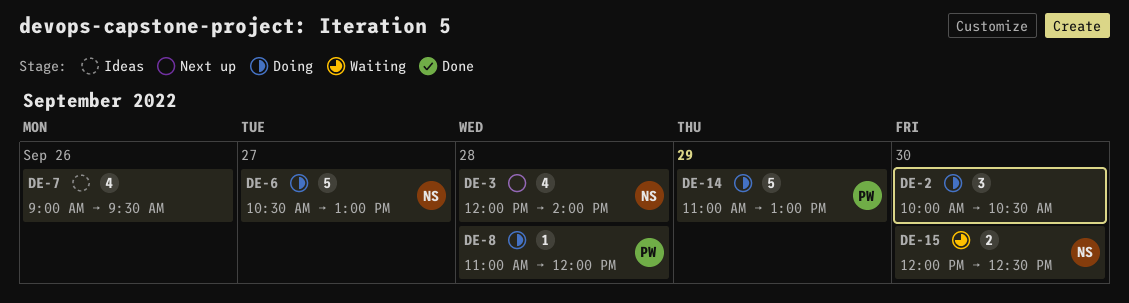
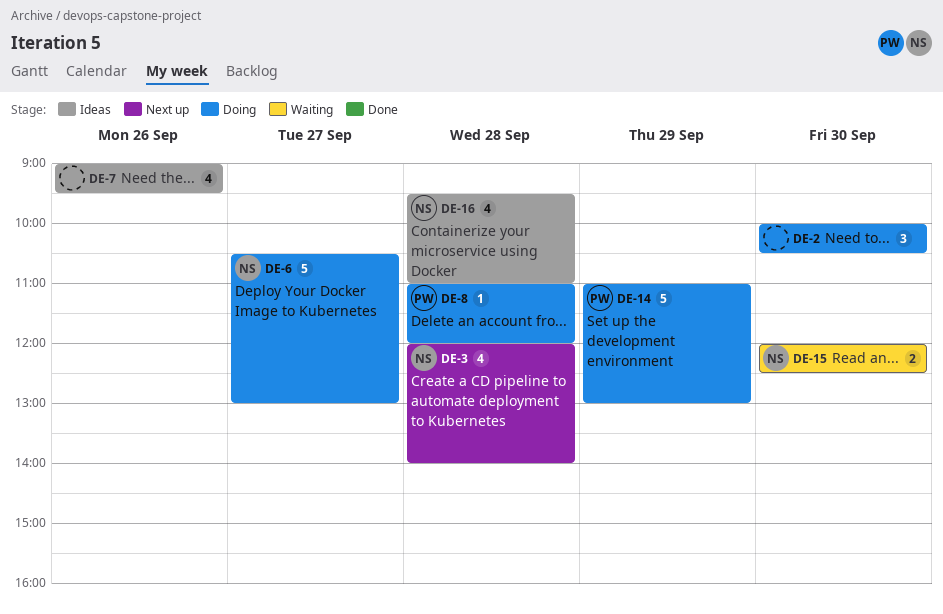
DE-16: none -> present

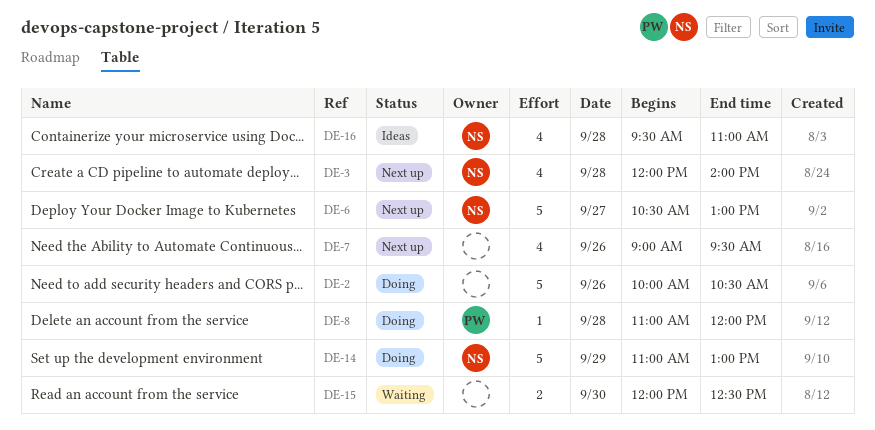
DE-2, estimate: 3 -> 5
DE-2, day: Sep 30 -> Sep 26
DE-6, status: Doing -> Next up
DE-7, status: Ideas -> Next up
DE-14, owner: PW -> NS
DE-15, owner: NS -> none

